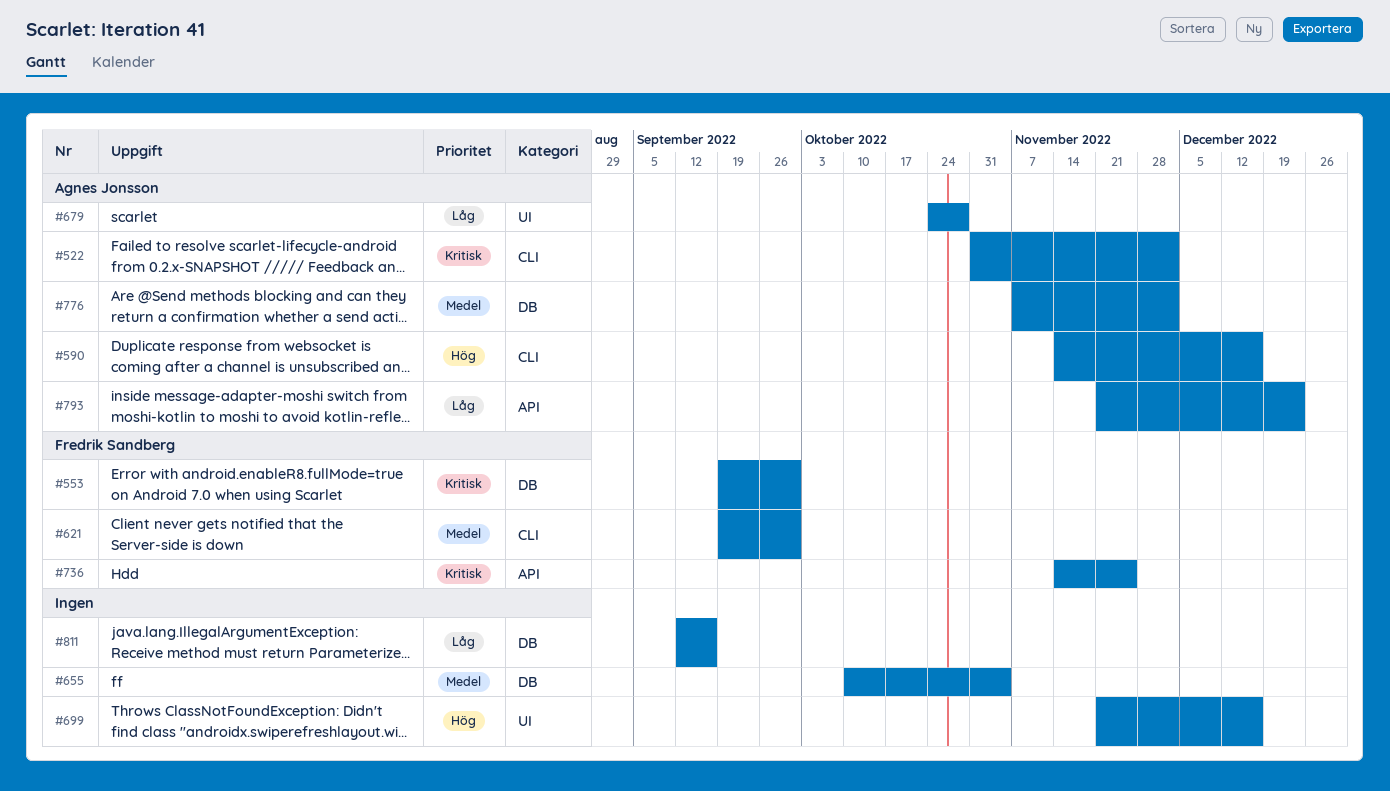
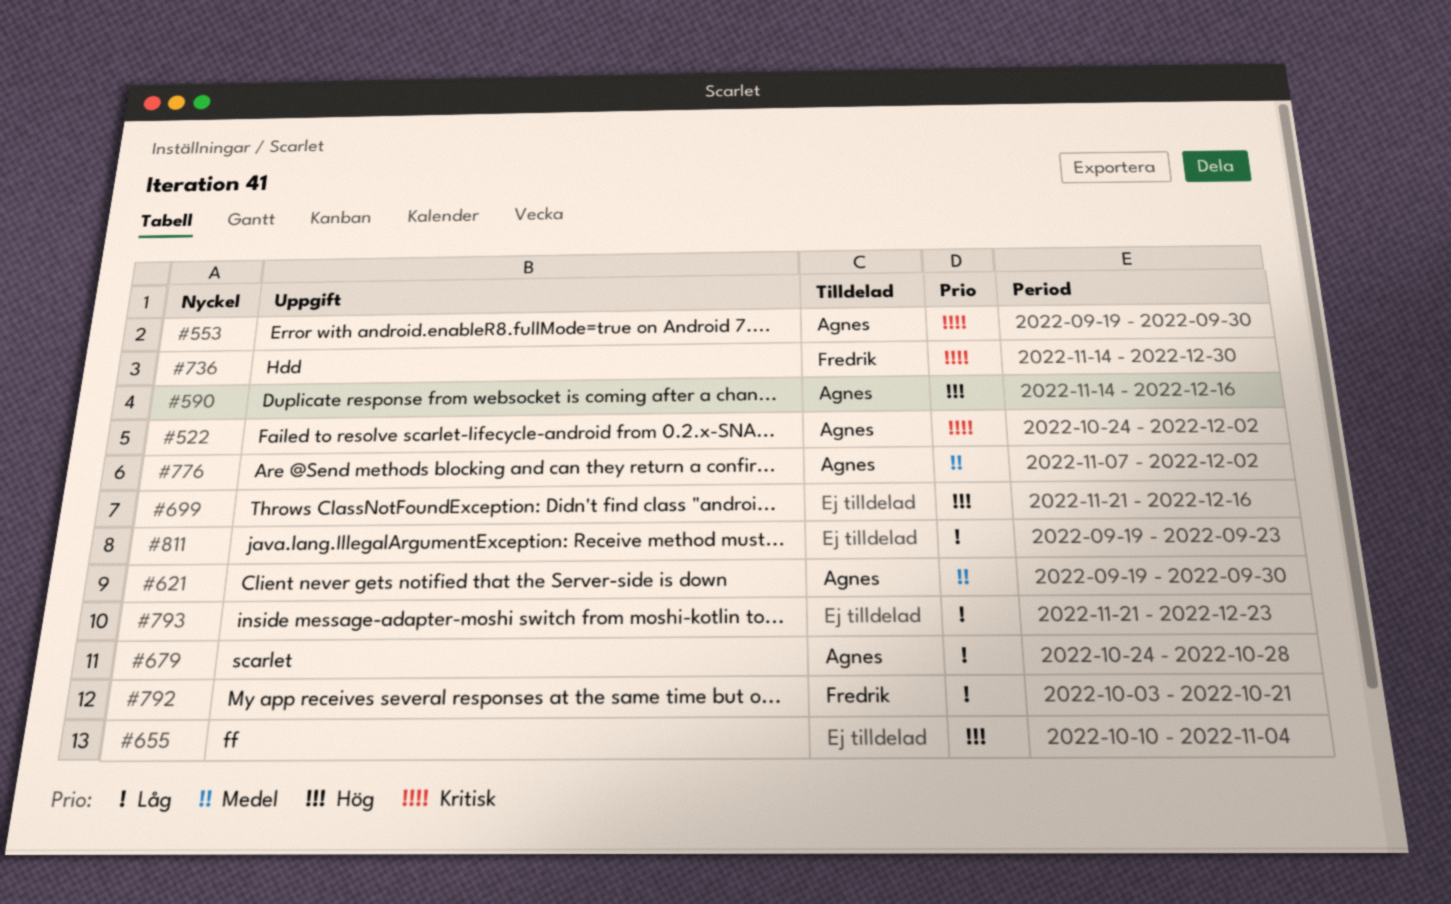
#522, start: Oct 31 -> Oct 24
#553, owner: Fredrik Sandberg -> Agnes Jonsson
#621, owner: Fredrik Sandberg -> Agnes Jonsson
#655, priority: Medel -> Hög
#736, due: Nov 25 -> Dec 30
#792: none -> present
#793, owner: Agnes Jonsson -> none
#811, start: Sep 12 -> Sep 19
#811, due: Sep 16 -> Sep 23

